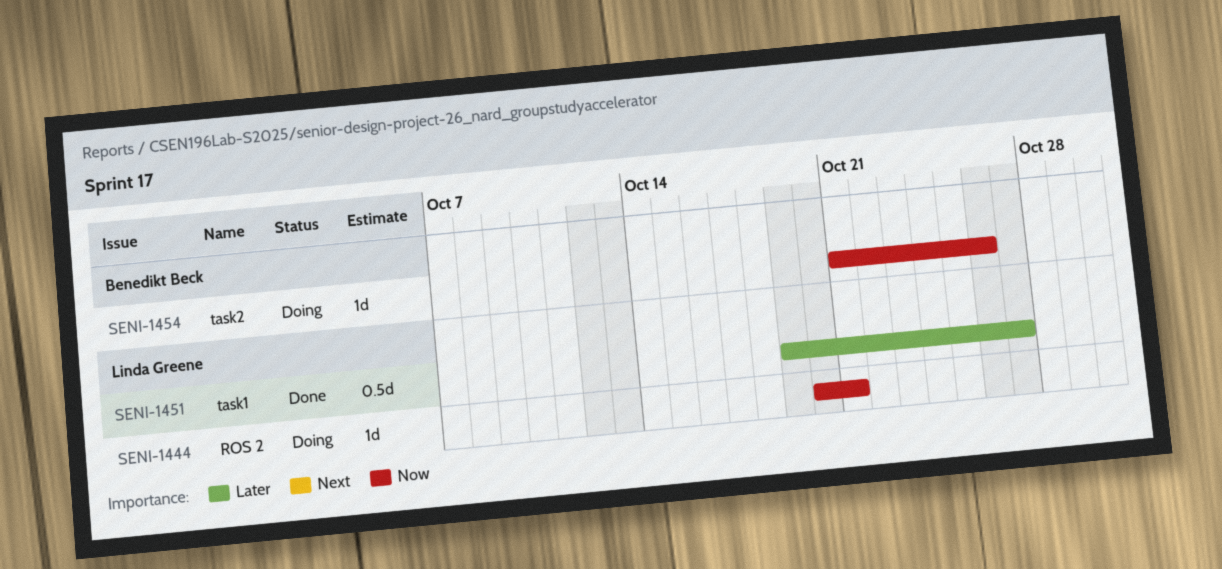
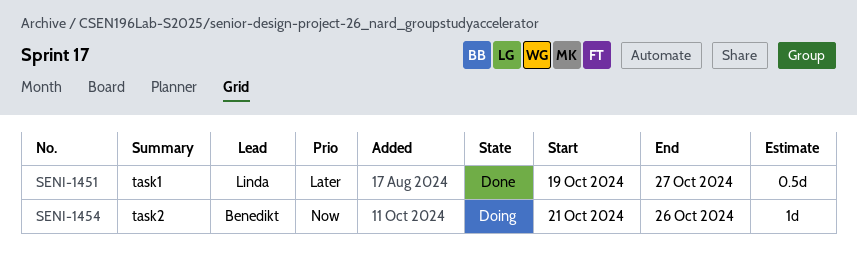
SENI-1444: present -> none

